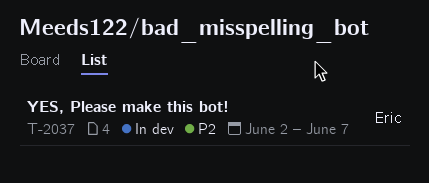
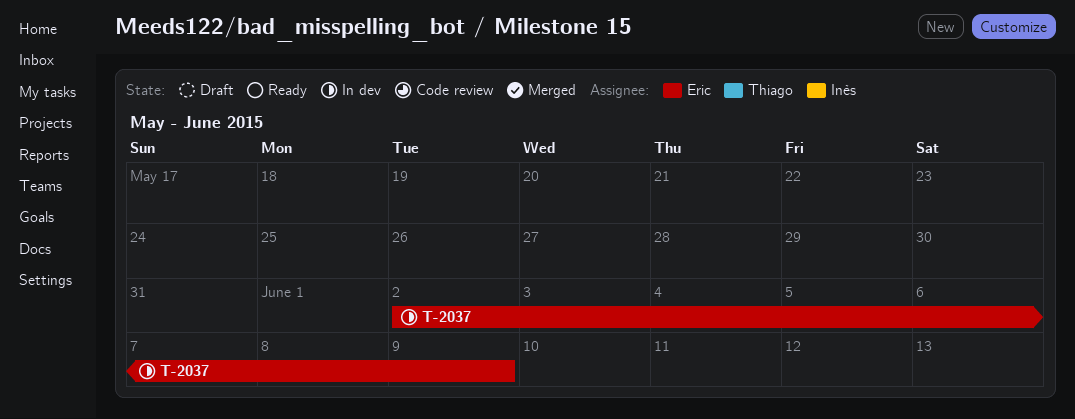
T-2037, due: Jun 7 -> Jun 9

